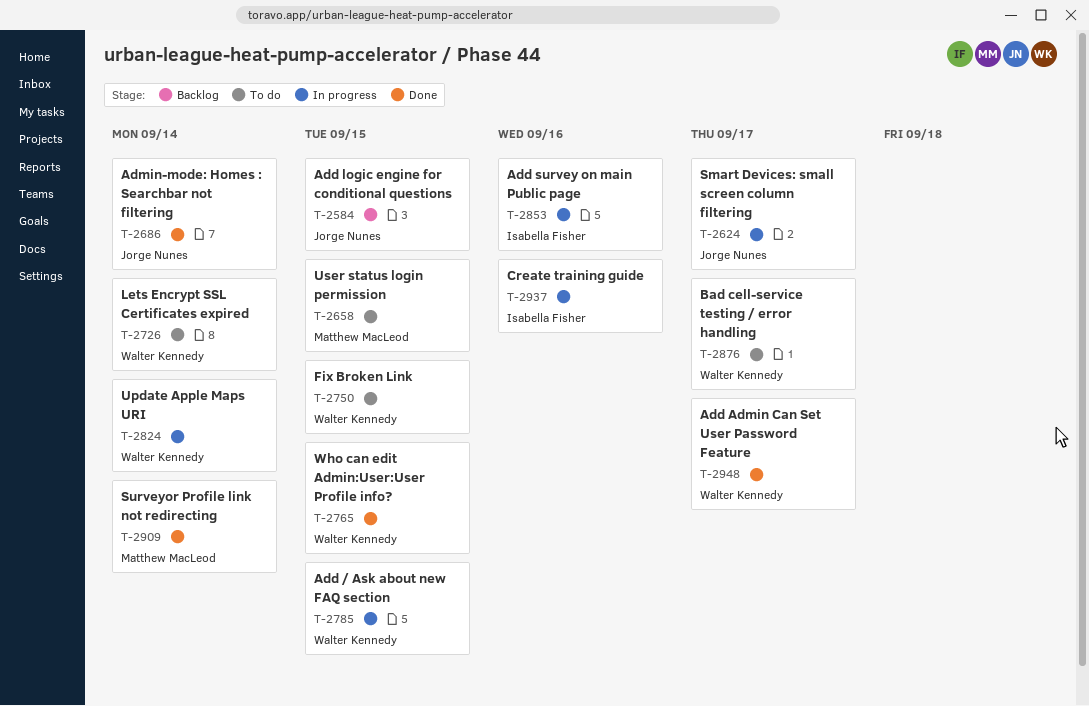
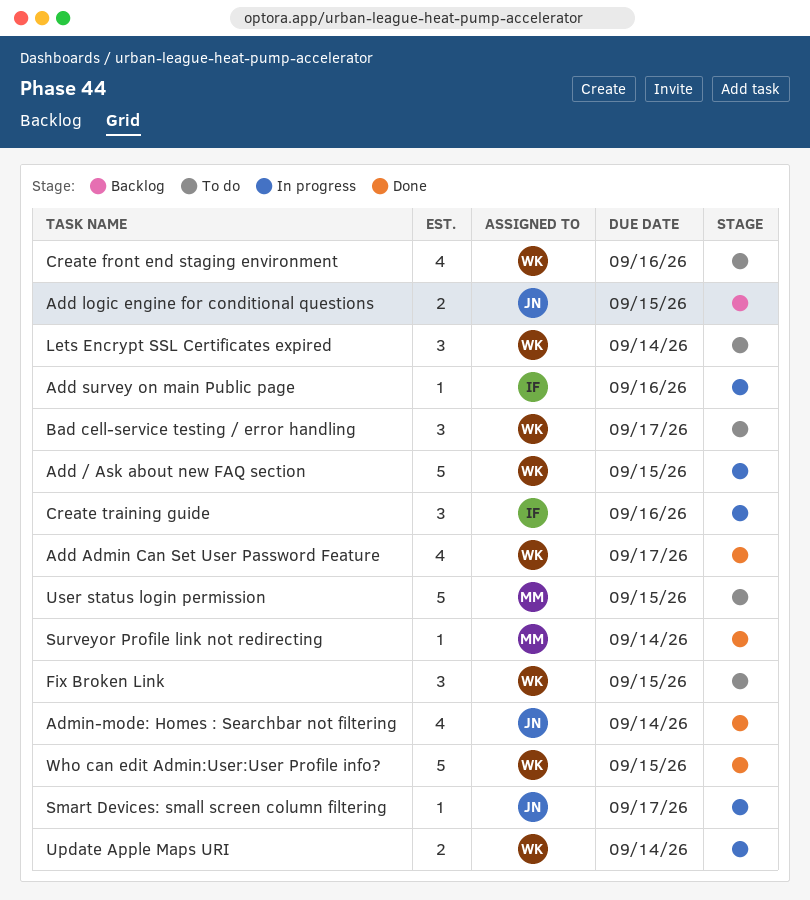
Create front end staging environment: none -> present

